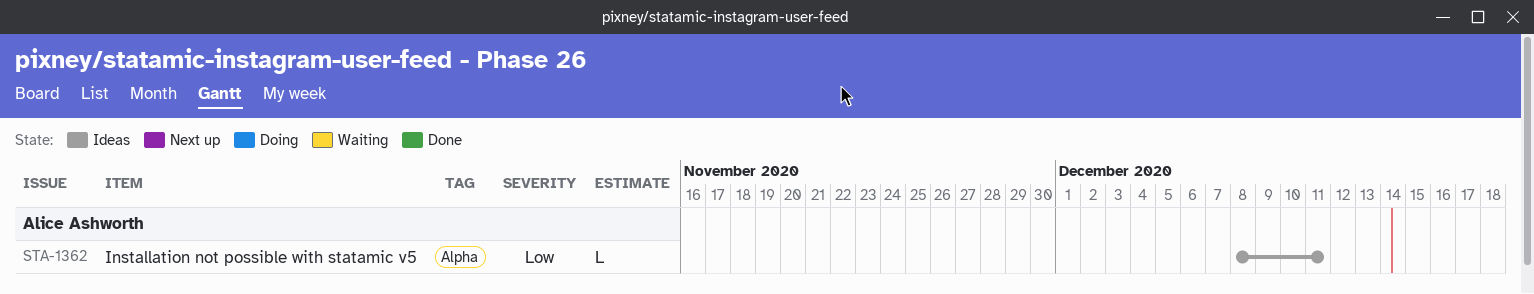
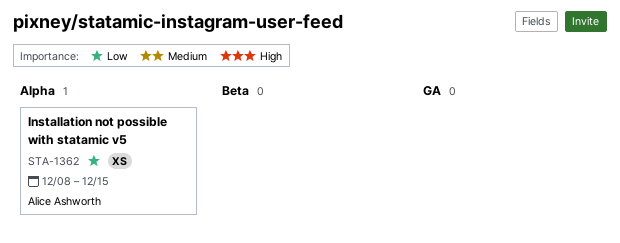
STA-1362, estimate: L -> XS
STA-1362, due: Dec 11 -> Dec 15

